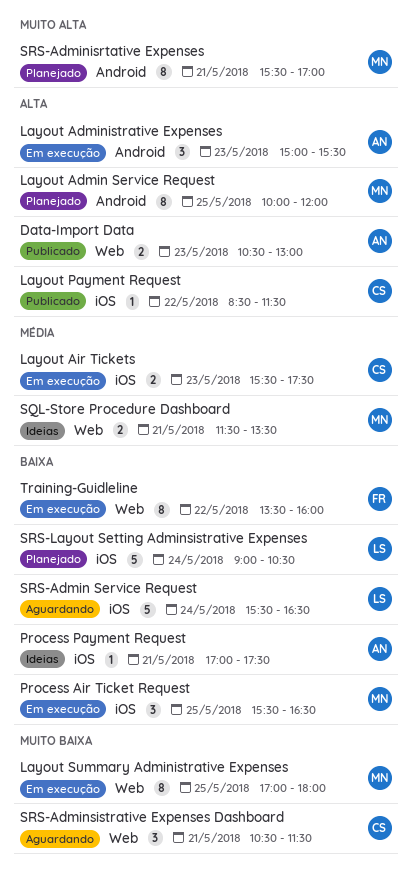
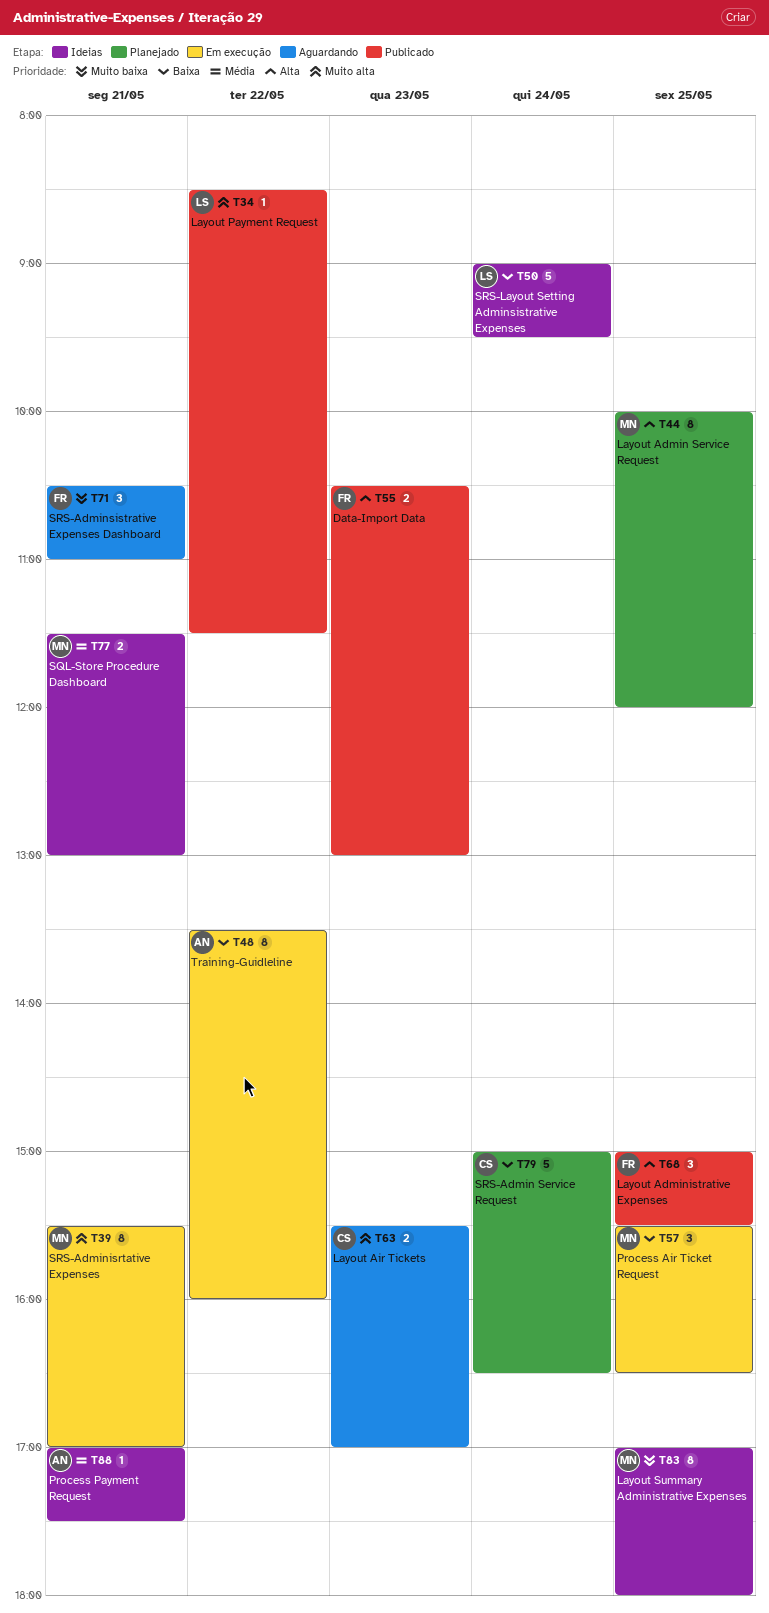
Data-Import Data, owner: AN -> FR
Layout Administrative Expenses, status: Em execução -> Publicado
Layout Administrative Expenses, owner: AN -> FR
Layout Administrative Expenses, day: May 23 -> May 25
Layout Air Tickets, status: Em execução -> Aguardando
Layout Air Tickets, priority: Média -> Muito alta
Layout Air Tickets, ends: 17:30 -> 17:00
Layout Payment Request, owner: CS -> LS
Layout Payment Request, priority: Alta -> Muito alta
Layout Summary Administrative Expenses, status: Em execução -> Ideias
Process Payment Request, priority: Baixa -> Média
SQL-Store Procedure Dashboard, ends: 13:30 -> 13:00
SRS-Admin Service Request, status: Aguardando -> Planejado
SRS-Admin Service Request, owner: LS -> CS
SRS-Admin Service Request, begins: 15:30 -> 15:00
SRS-Adminisrtative Expenses, status: Planejado -> Em execução
SRS-Adminsistrative Expenses Dashboard, owner: CS -> FR
SRS-Adminsistrative Expenses Dashboard, ends: 11:30 -> 11:00
SRS-Layout Setting Adminsistrative Expenses, status: Planejado -> Ideias
SRS-Layout Setting Adminsistrative Expenses, ends: 10:30 -> 09:30
Training-Guidleline, owner: FR -> AN

